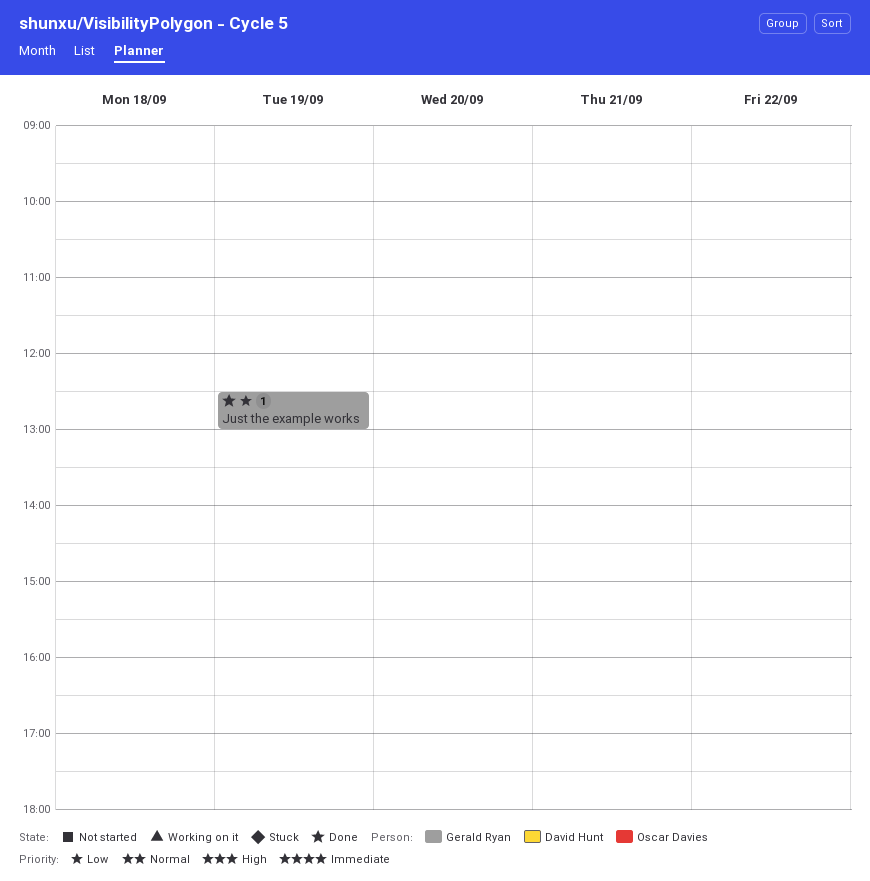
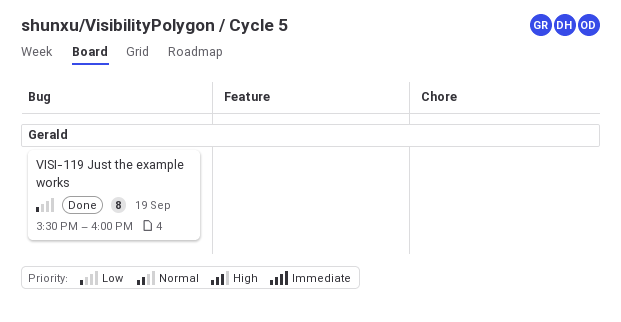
Just the example works, estimate: 1 -> 8
Just the example works, begins: 12:30 -> 15:30
Just the example works, ends: 13:00 -> 16:00

